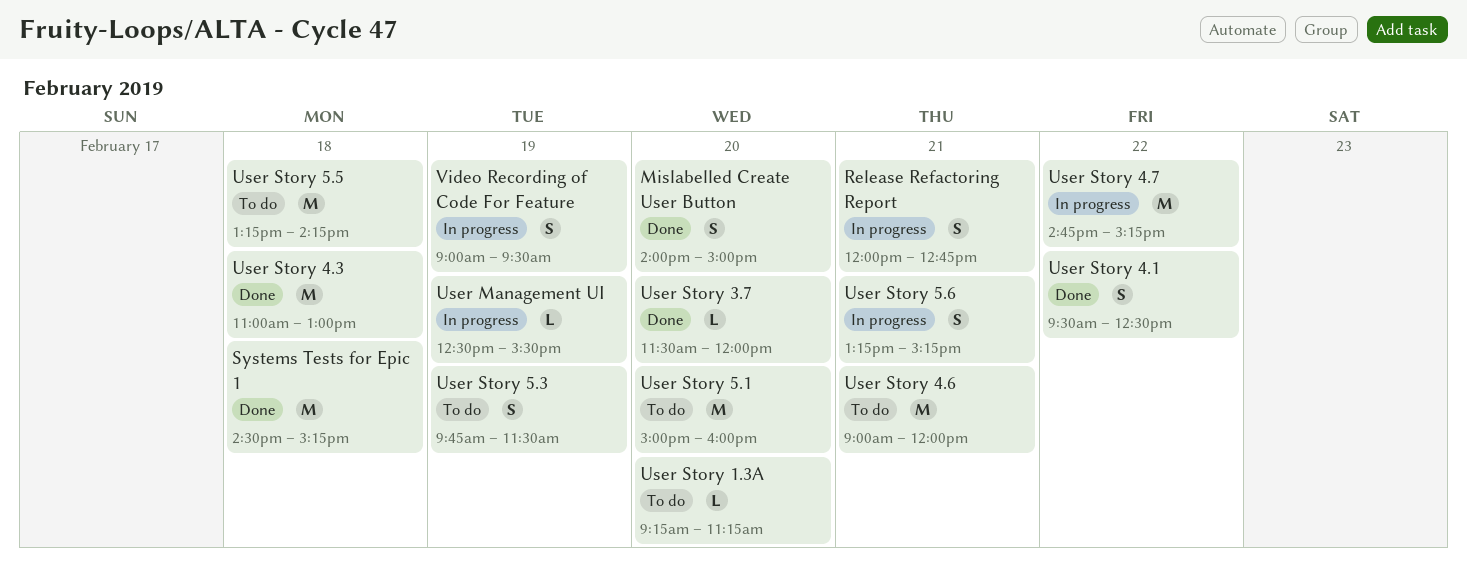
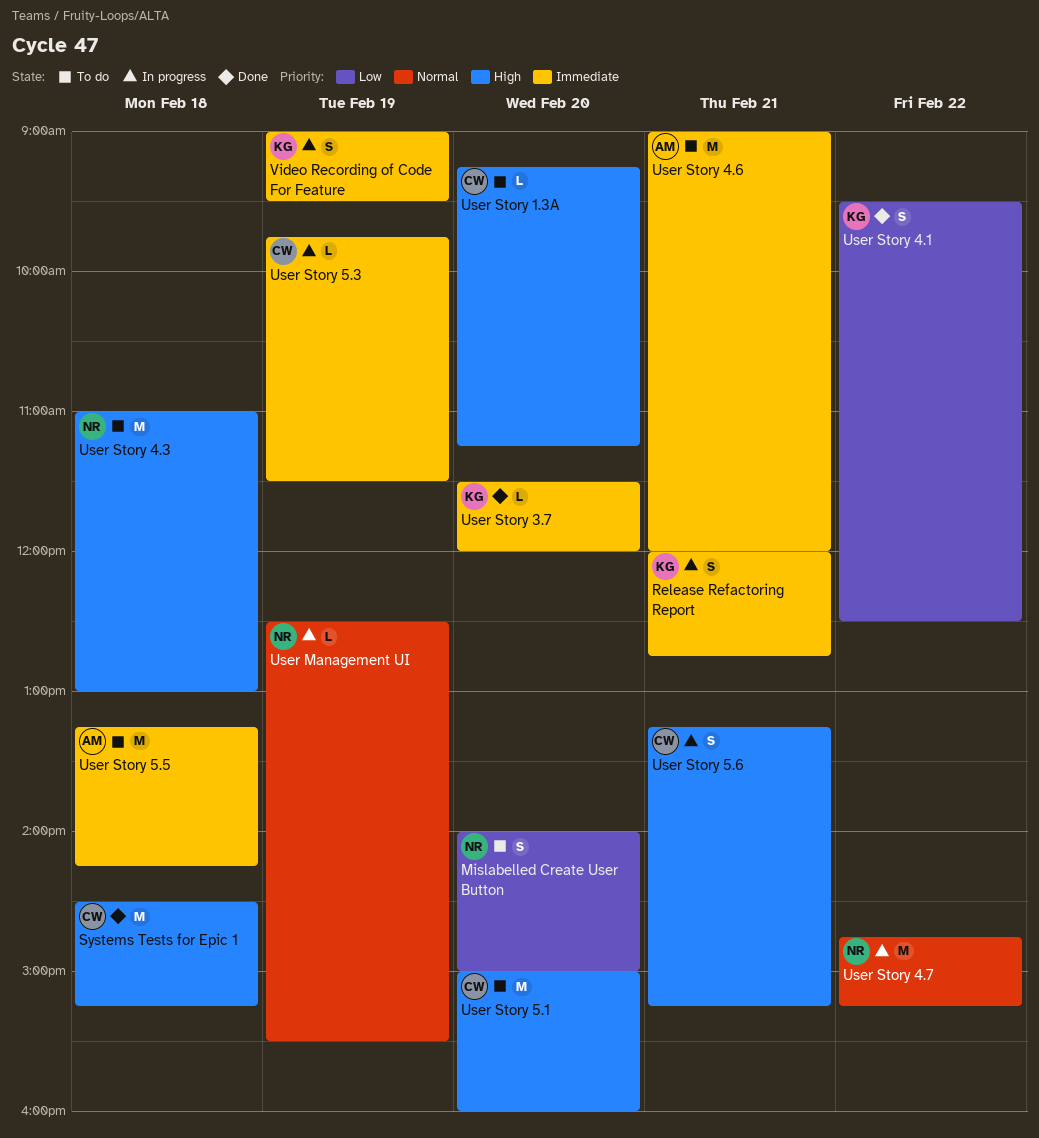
Mislabelled Create User Button, status: Done -> To do
User Story 4.3, status: Done -> To do
User Story 5.3, status: To do -> In progress
User Story 5.3, estimate: S -> L

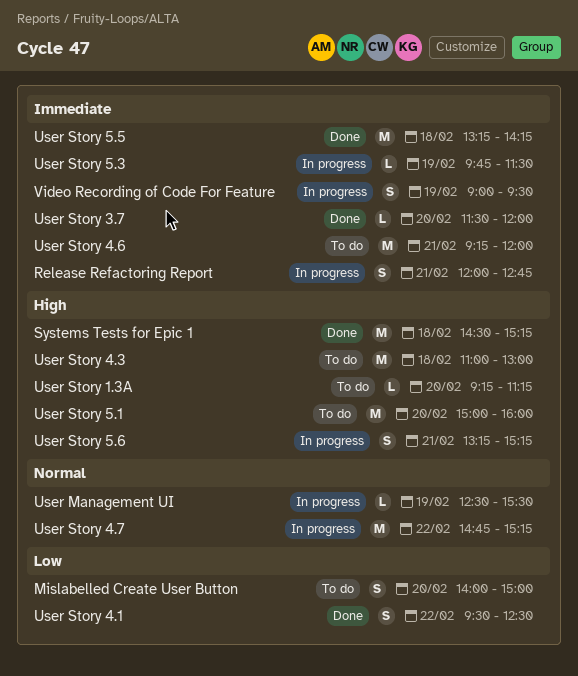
User Story 4.6, begins: 09:00 -> 09:15
User Story 5.5, status: To do -> Done

